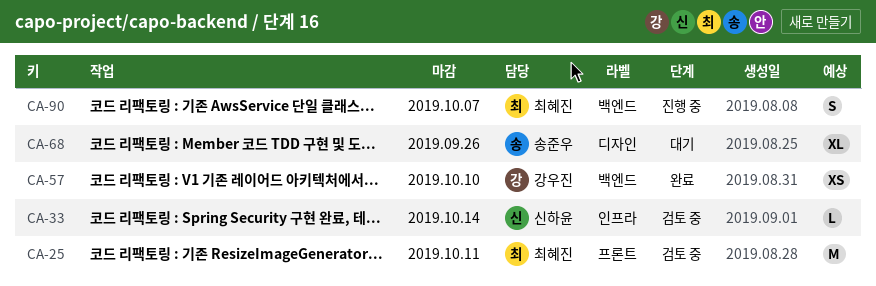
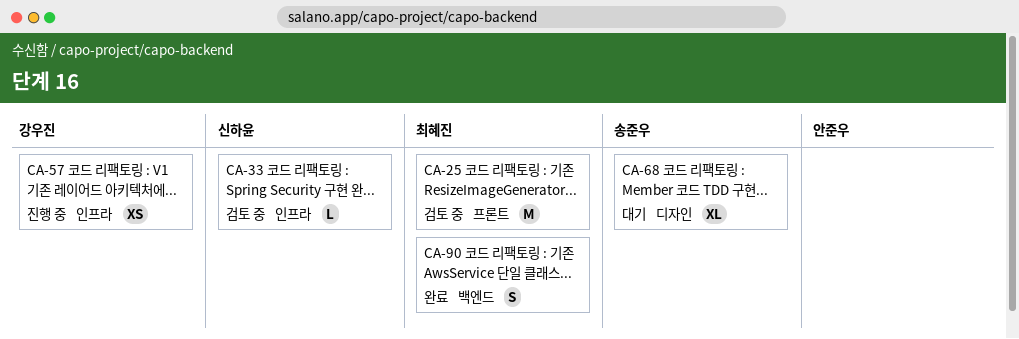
CA-57, status: 완료 -> 진행 중
CA-57, label: 백엔드 -> 인프라
CA-90, status: 진행 중 -> 완료

